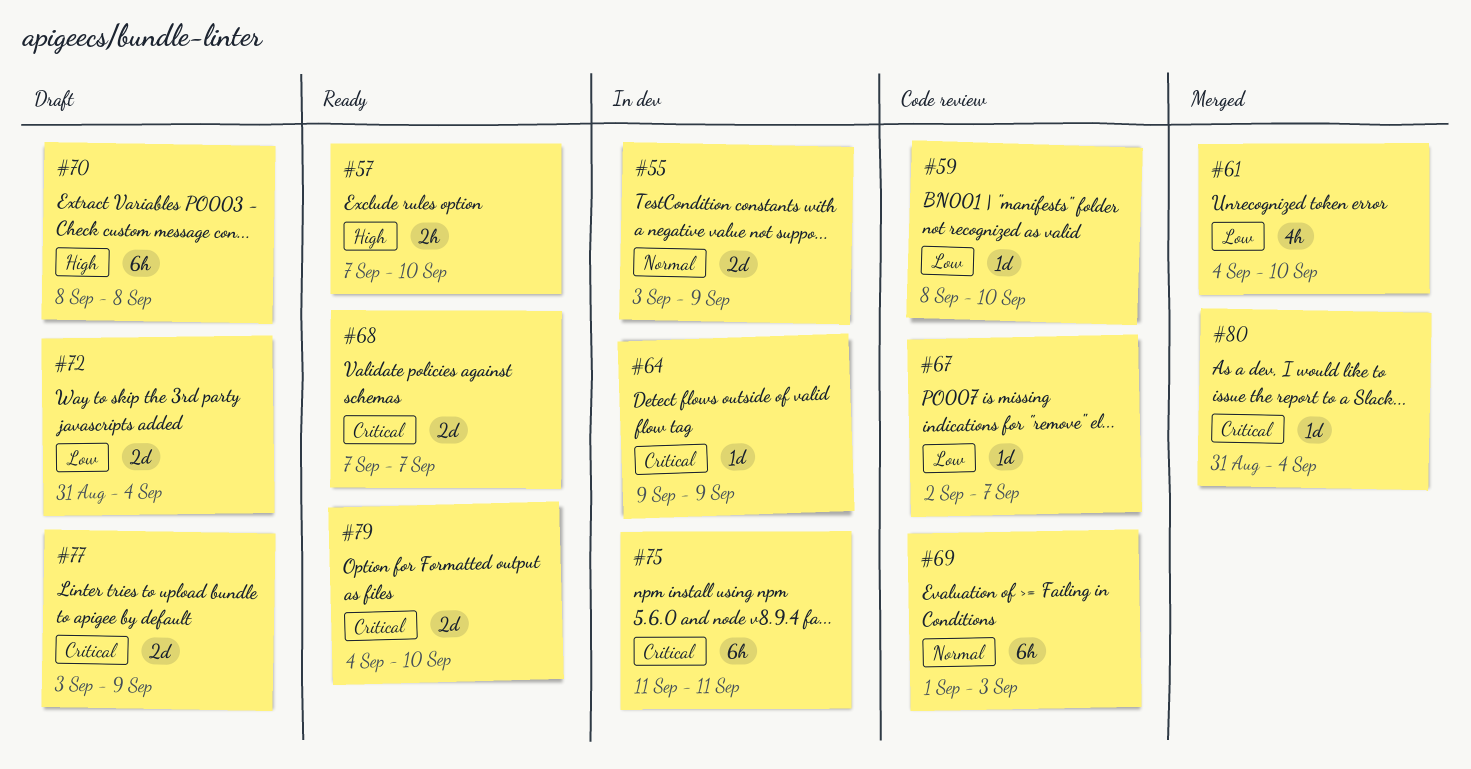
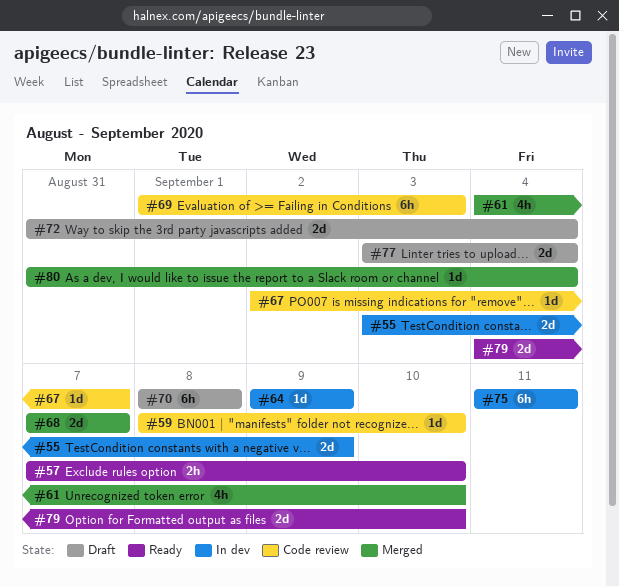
#68, status: Ready -> Merged
#77, due: Sep 9 -> Sep 4

